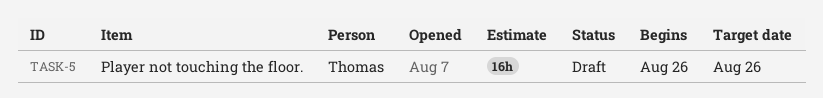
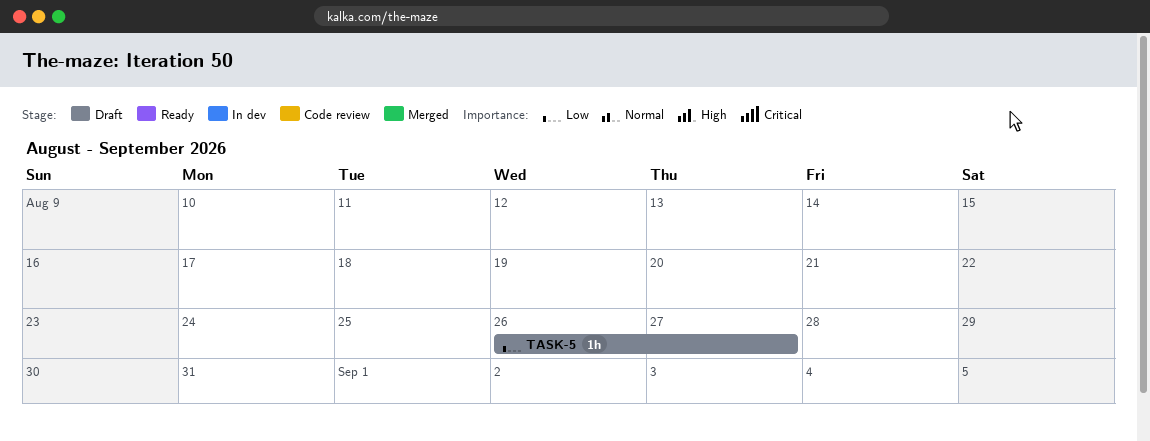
TASK-5, estimate: 16h -> 1h
TASK-5, due: Aug 26 -> Aug 27

